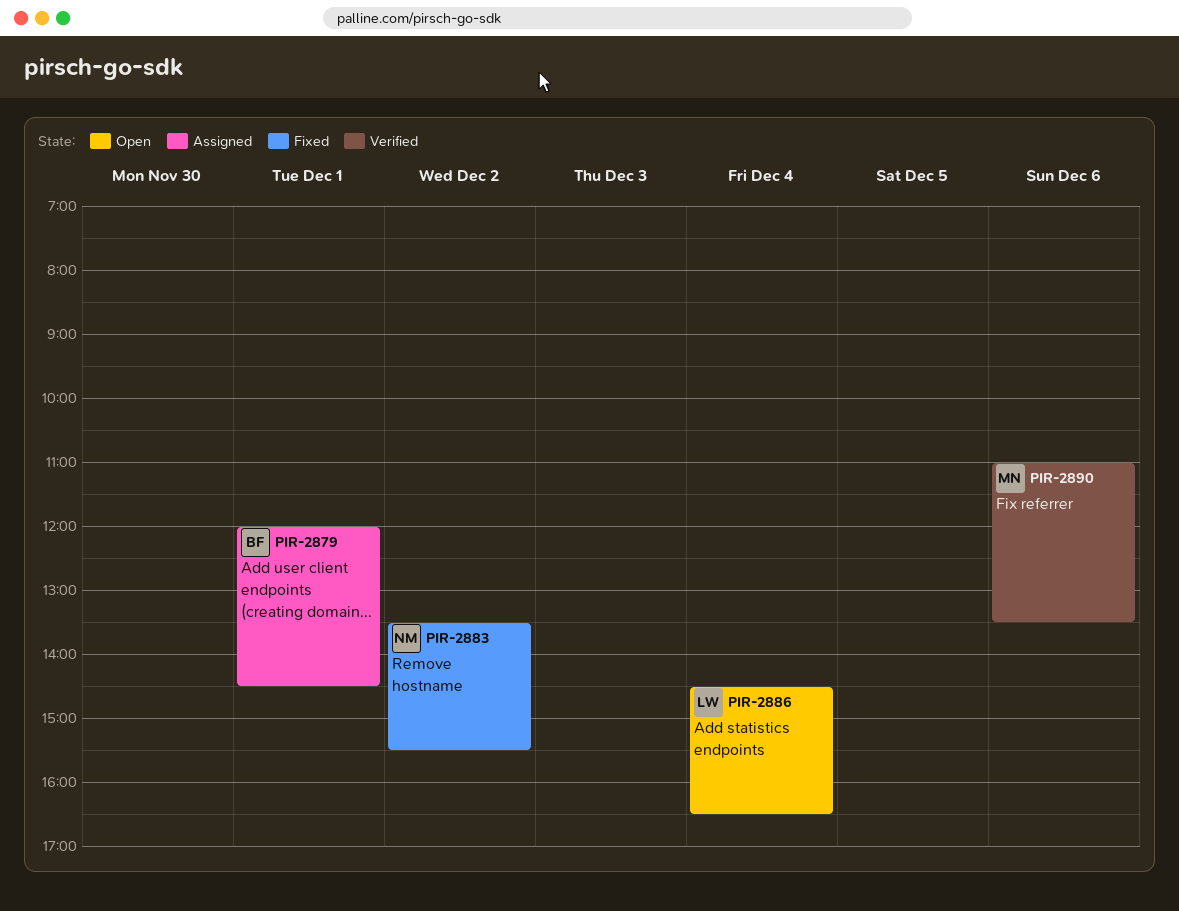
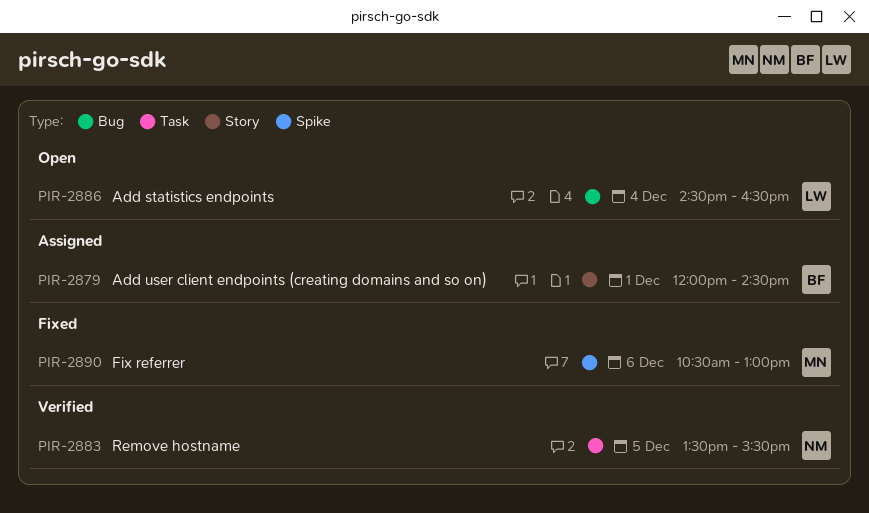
PIR-2883, status: Fixed -> Verified
PIR-2883, day: Dec 2 -> Dec 5
PIR-2890, status: Verified -> Fixed
PIR-2890, begins: 11:00 -> 10:30
PIR-2890, ends: 13:30 -> 13:00

